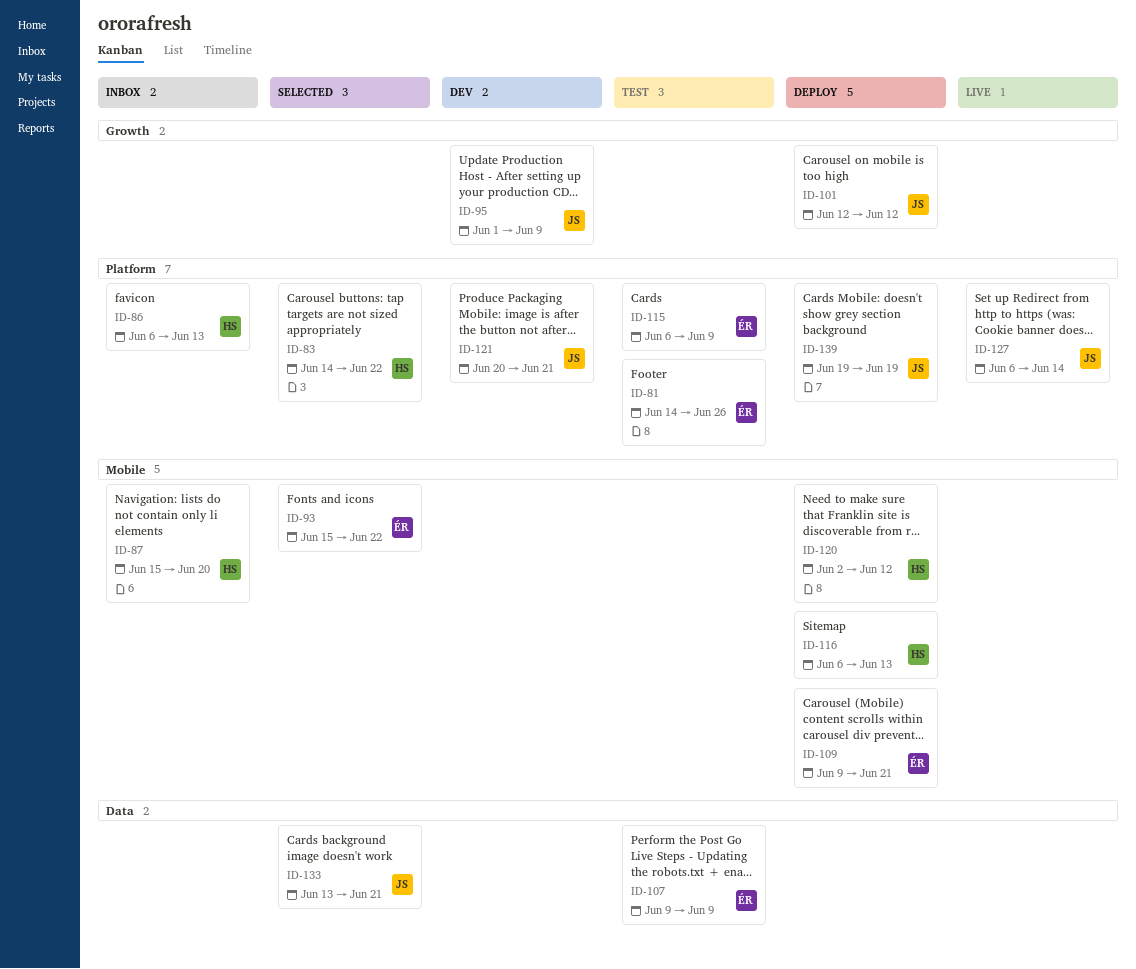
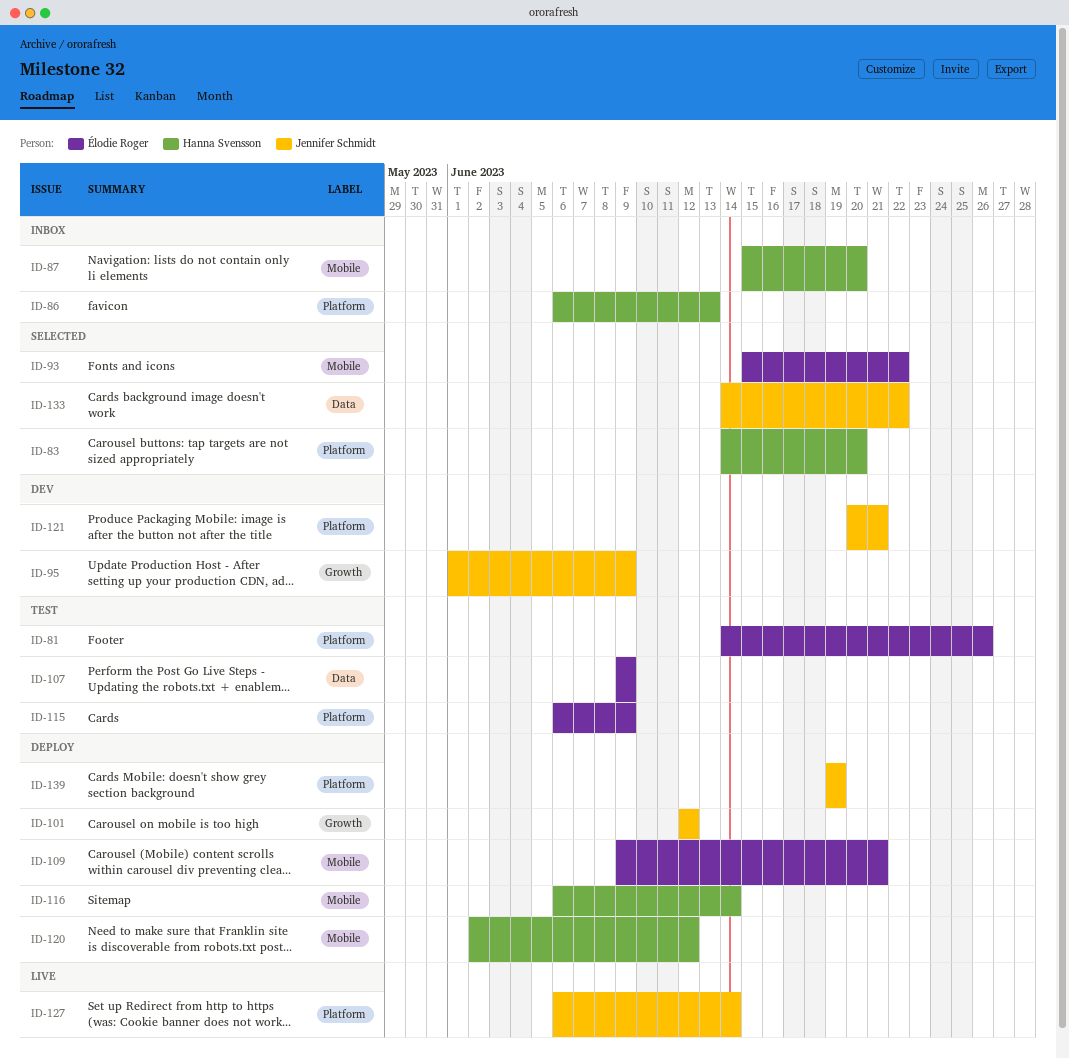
ID-83, due: Jun 22 -> Jun 20
ID-116, due: Jun 13 -> Jun 14
ID-133, start: Jun 13 -> Jun 14
ID-133, due: Jun 21 -> Jun 22

